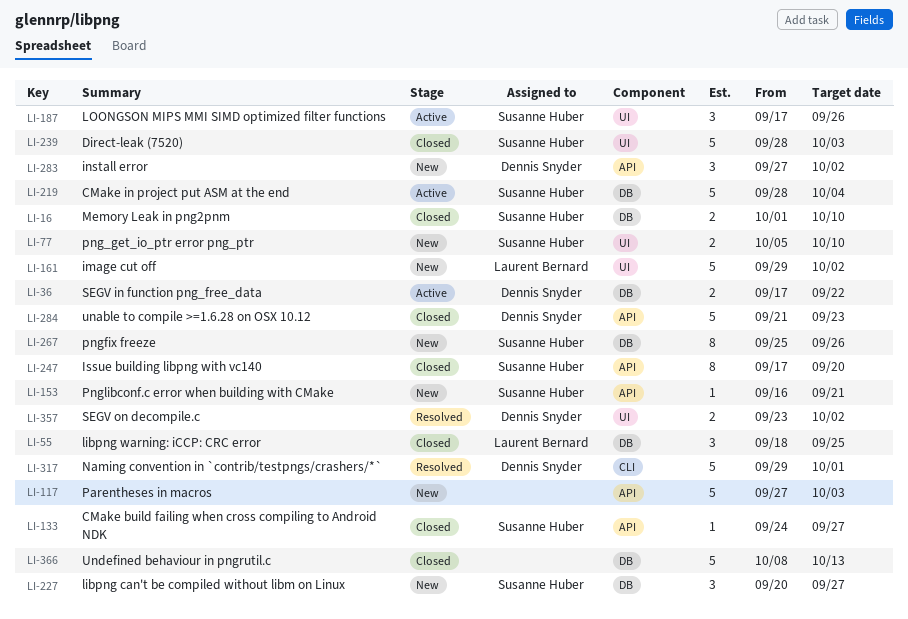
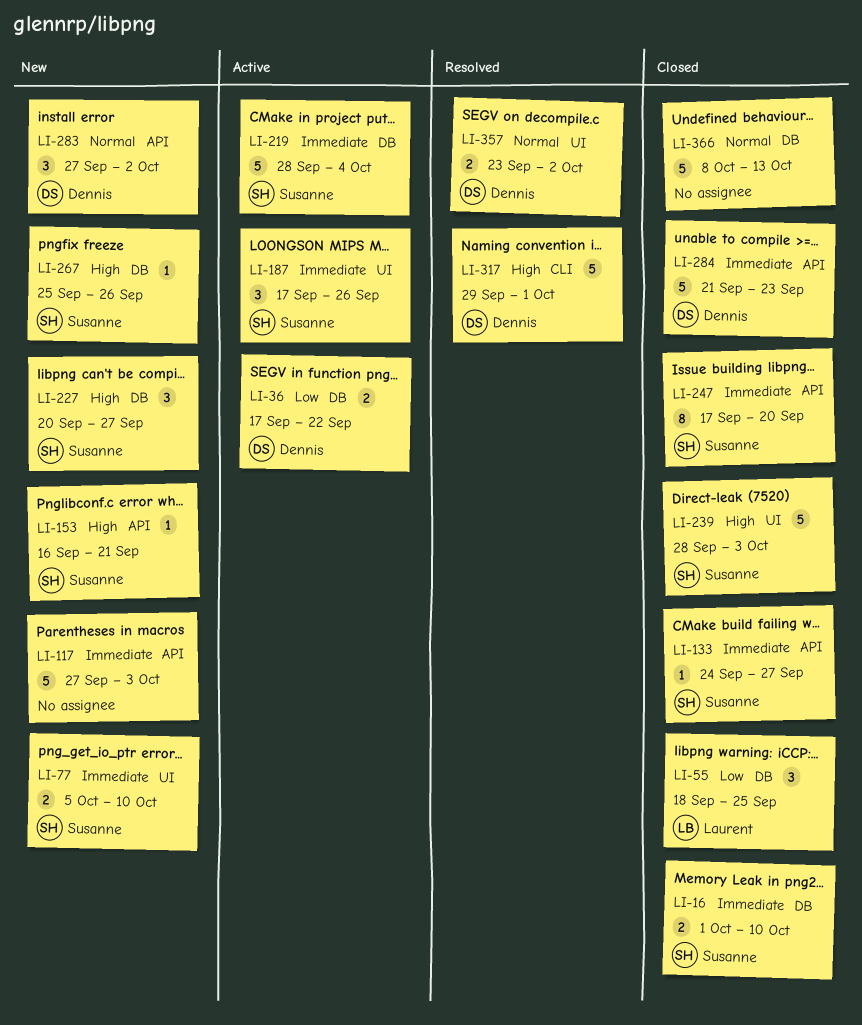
LI-161: present -> none
LI-267, estimate: 8 -> 1

